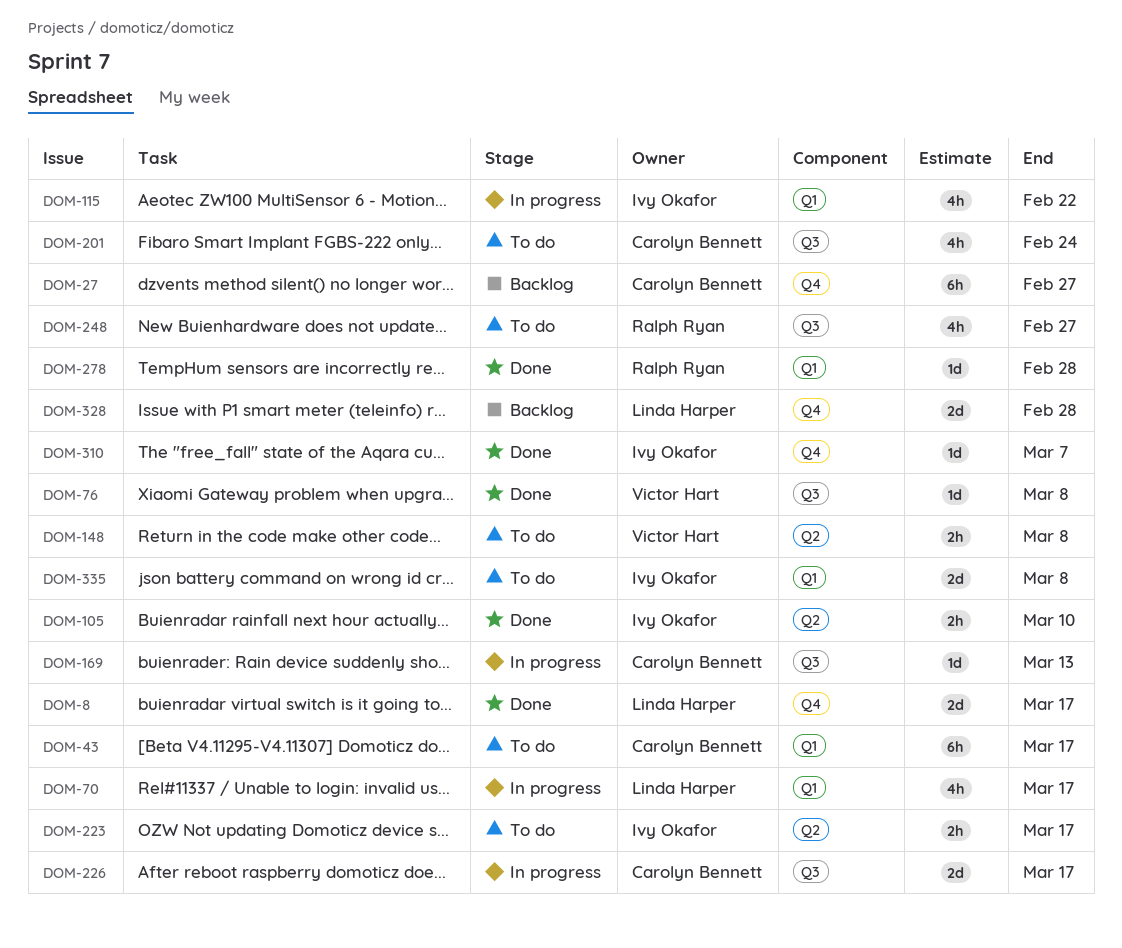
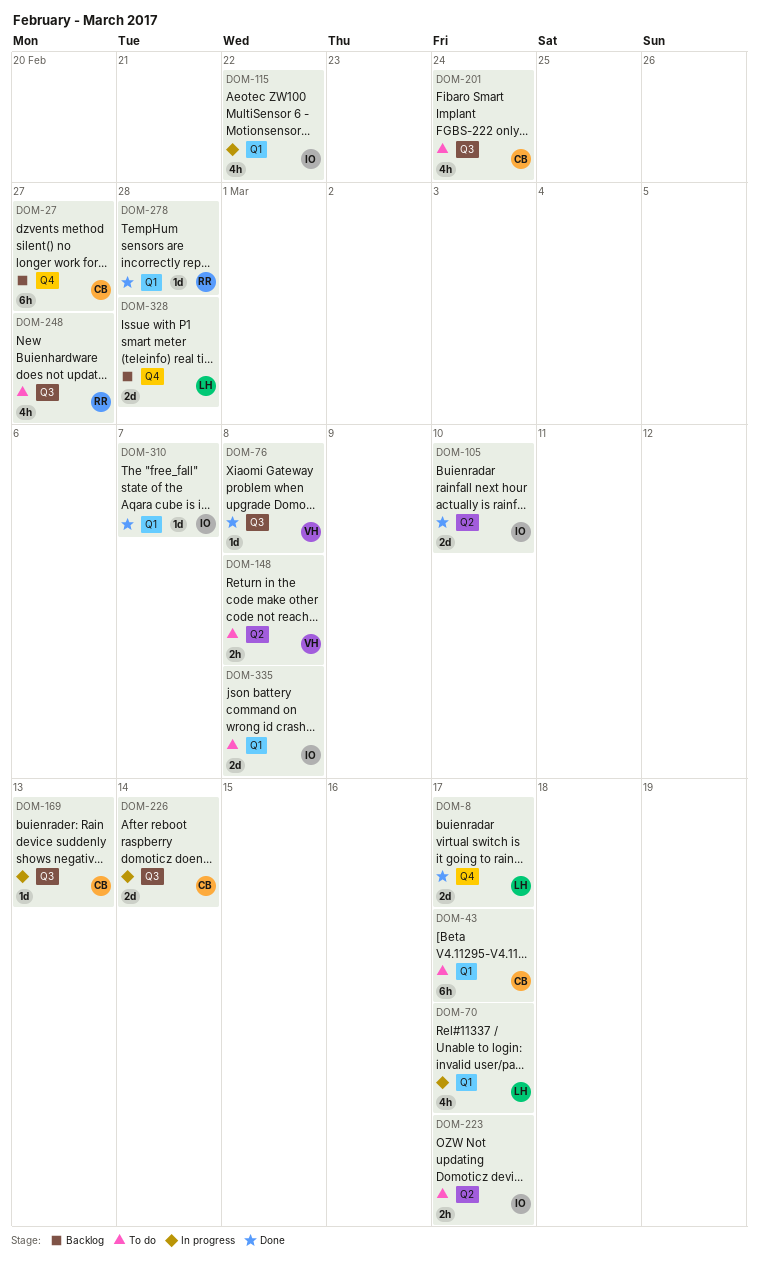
DOM-105, estimate: 2h -> 2d
DOM-226, due: Mar 17 -> Mar 14
DOM-310, label: Q4 -> Q1

